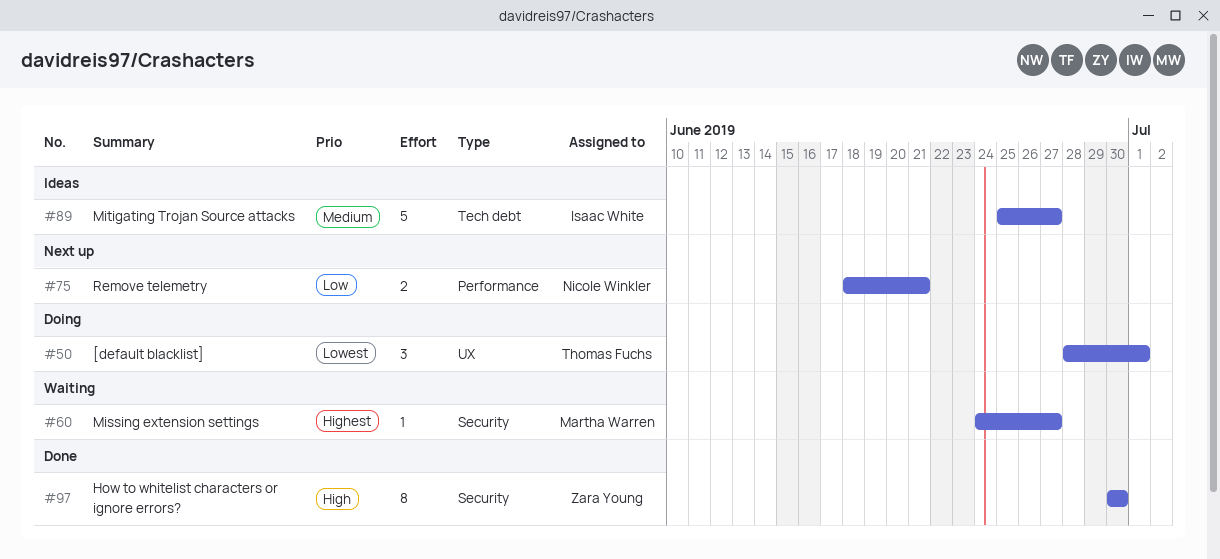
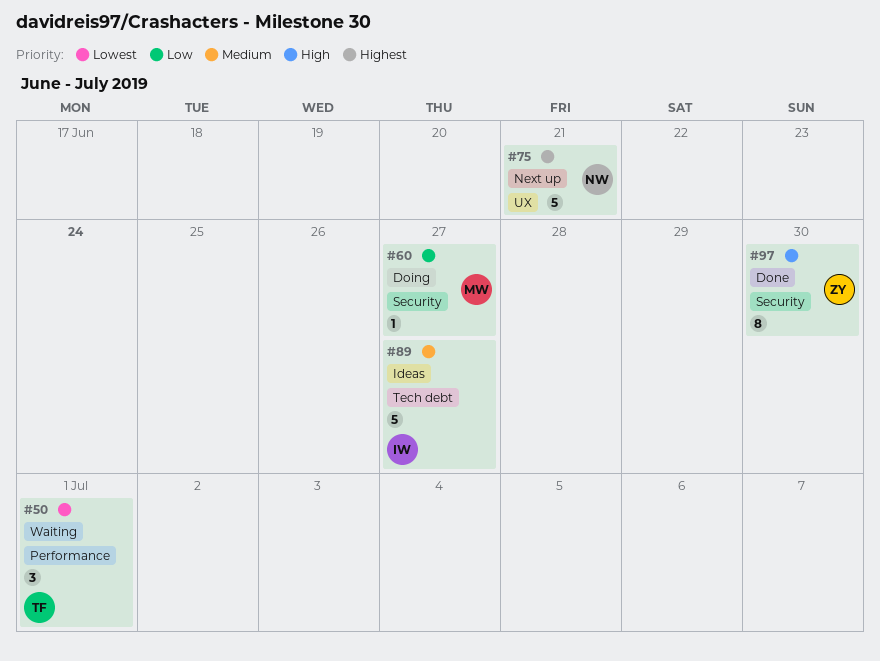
#50, status: Doing -> Waiting
#50, label: UX -> Performance
#60, status: Waiting -> Doing
#60, priority: Highest -> Low
#75, priority: Low -> Highest
#75, label: Performance -> UX
#75, estimate: 2 -> 5

